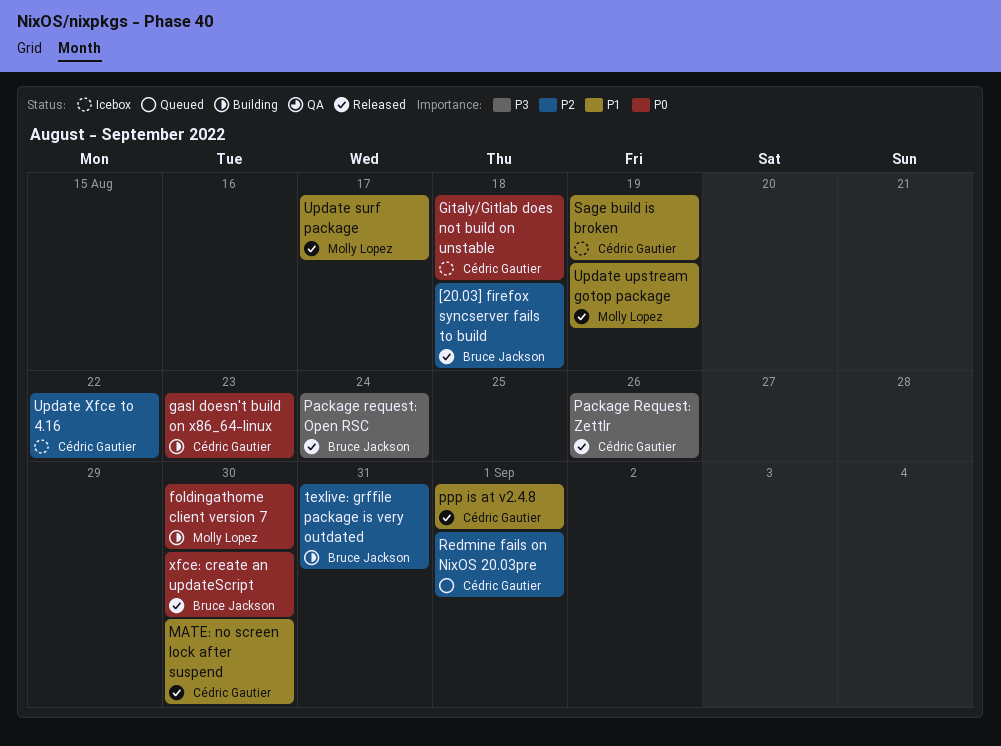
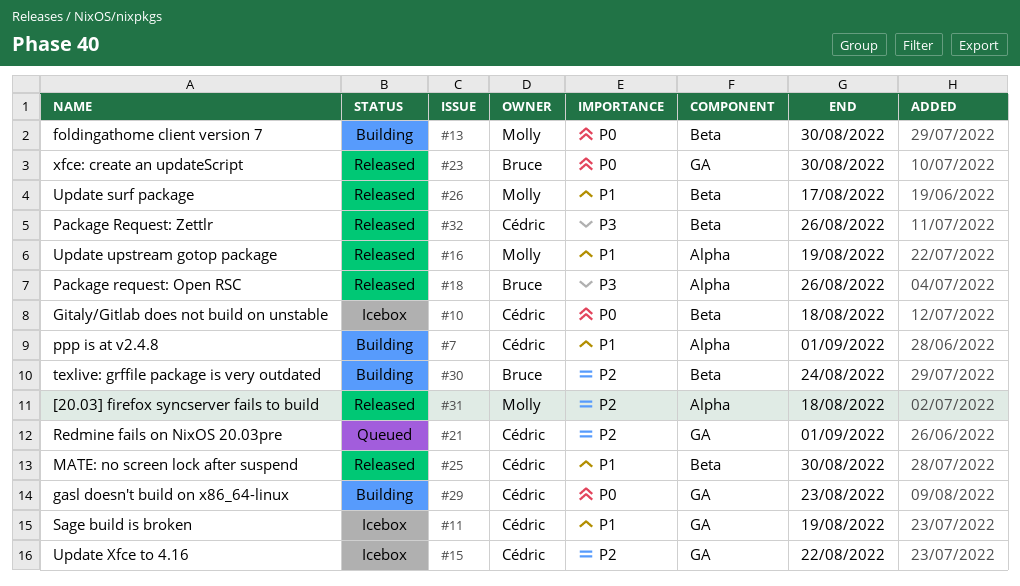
[20.03] firefox syncserver fails to build, owner: Bruce Jackson -> Molly Lopez
Package request: Open RSC, due: Aug 24 -> Aug 26
ppp is at v2.4.8, status: Released -> Building
texlive: grffile package is very outdated, due: Aug 31 -> Aug 24

